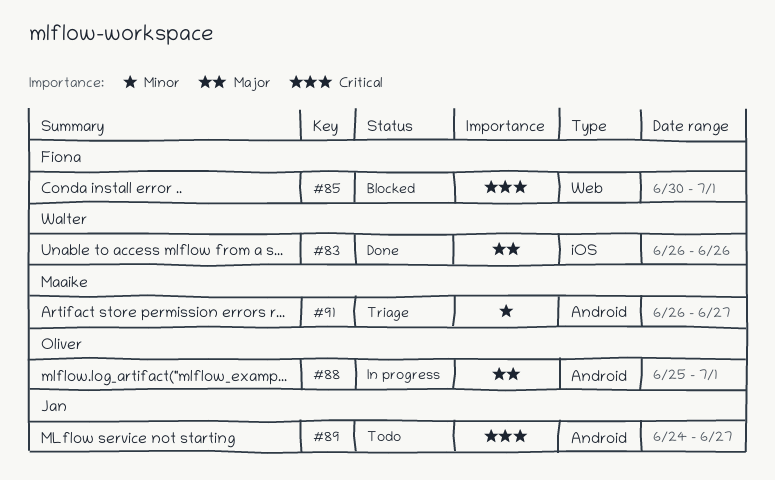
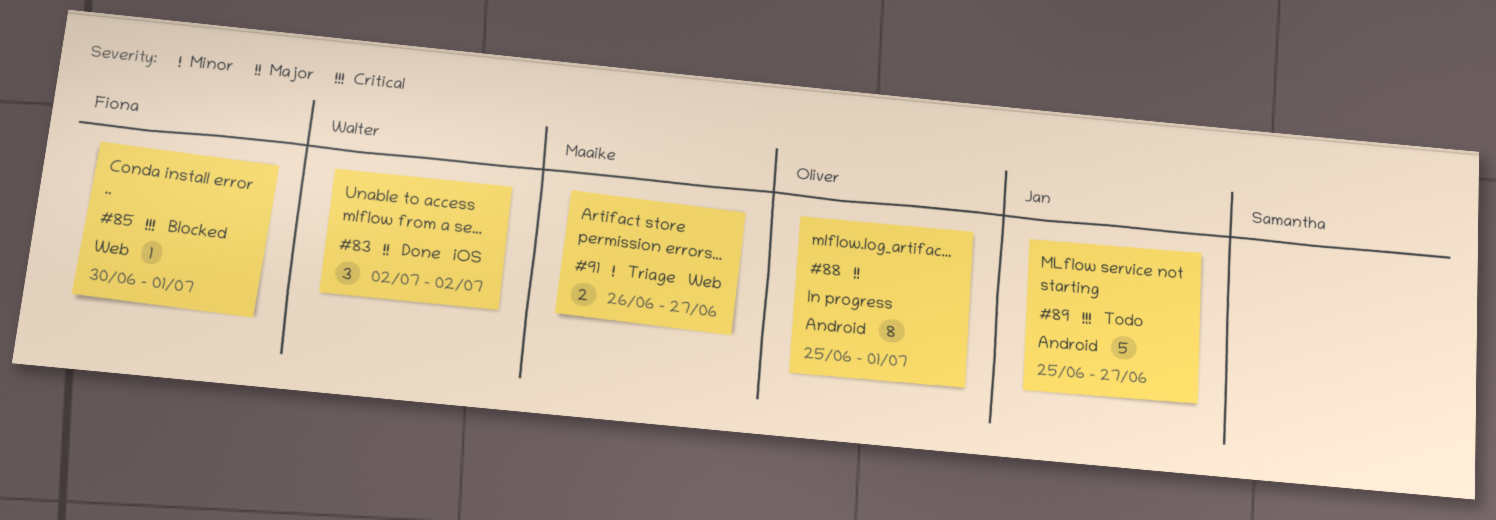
#83, start: Jun 26 -> Jul 2
#83, due: Jun 26 -> Jul 2
#89, start: Jun 24 -> Jun 25
#91, label: Android -> Web

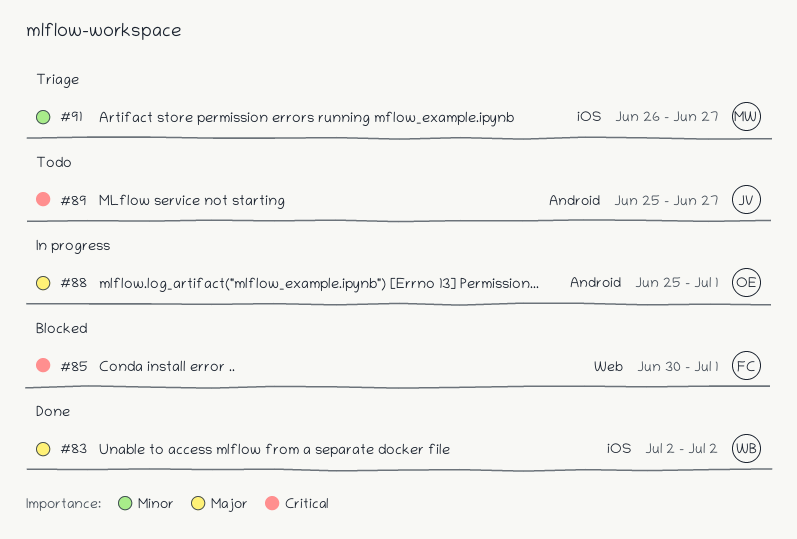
#91, label: Web -> iOS

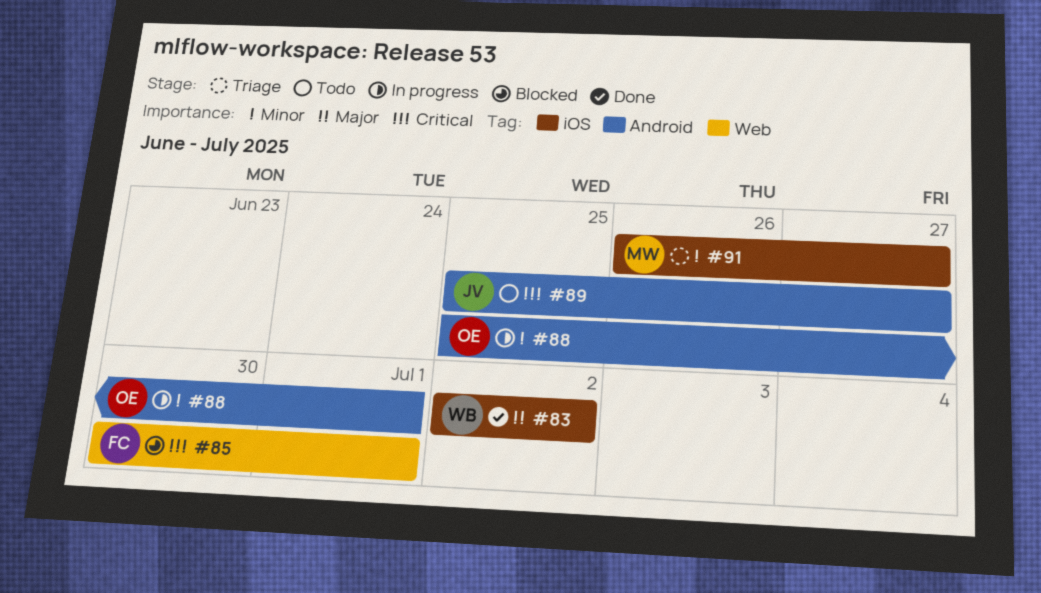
#88, priority: Major -> Minor

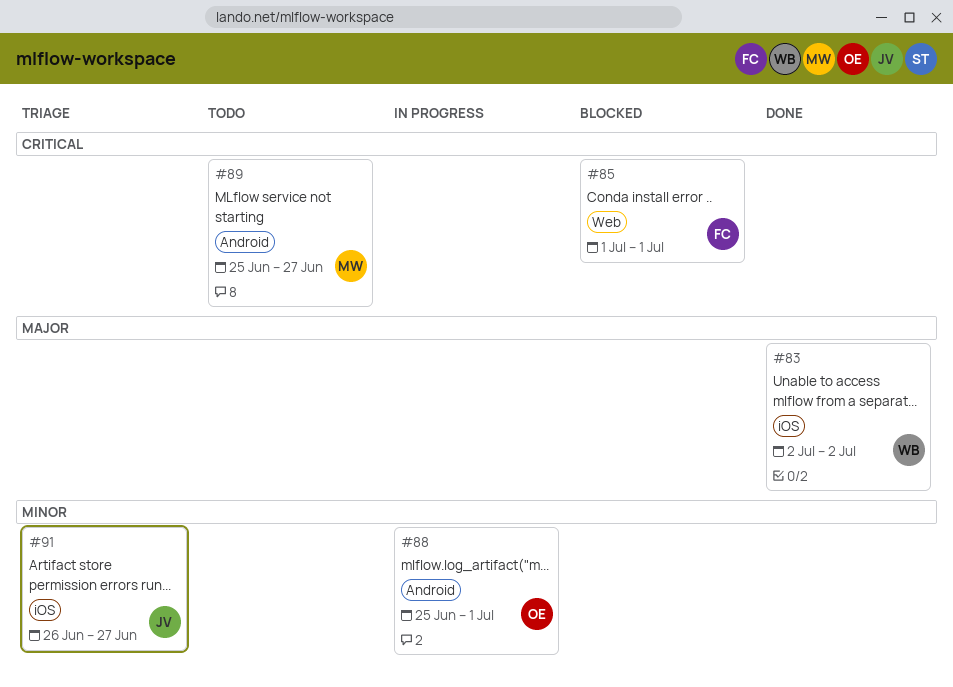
#85, start: Jun 30 -> Jul 1
#89, owner: JV -> MW
#91, owner: MW -> JV

